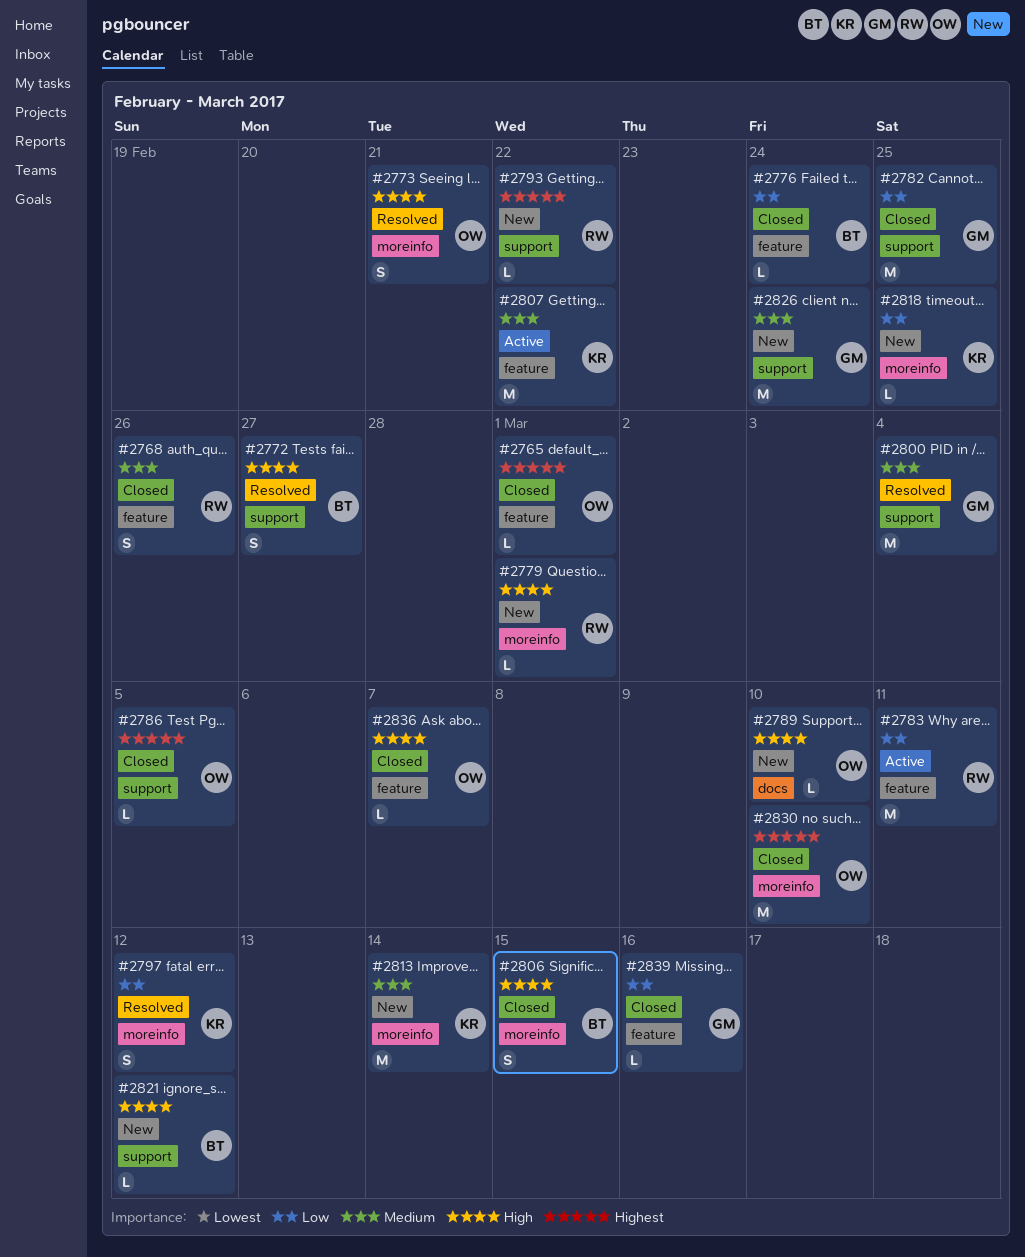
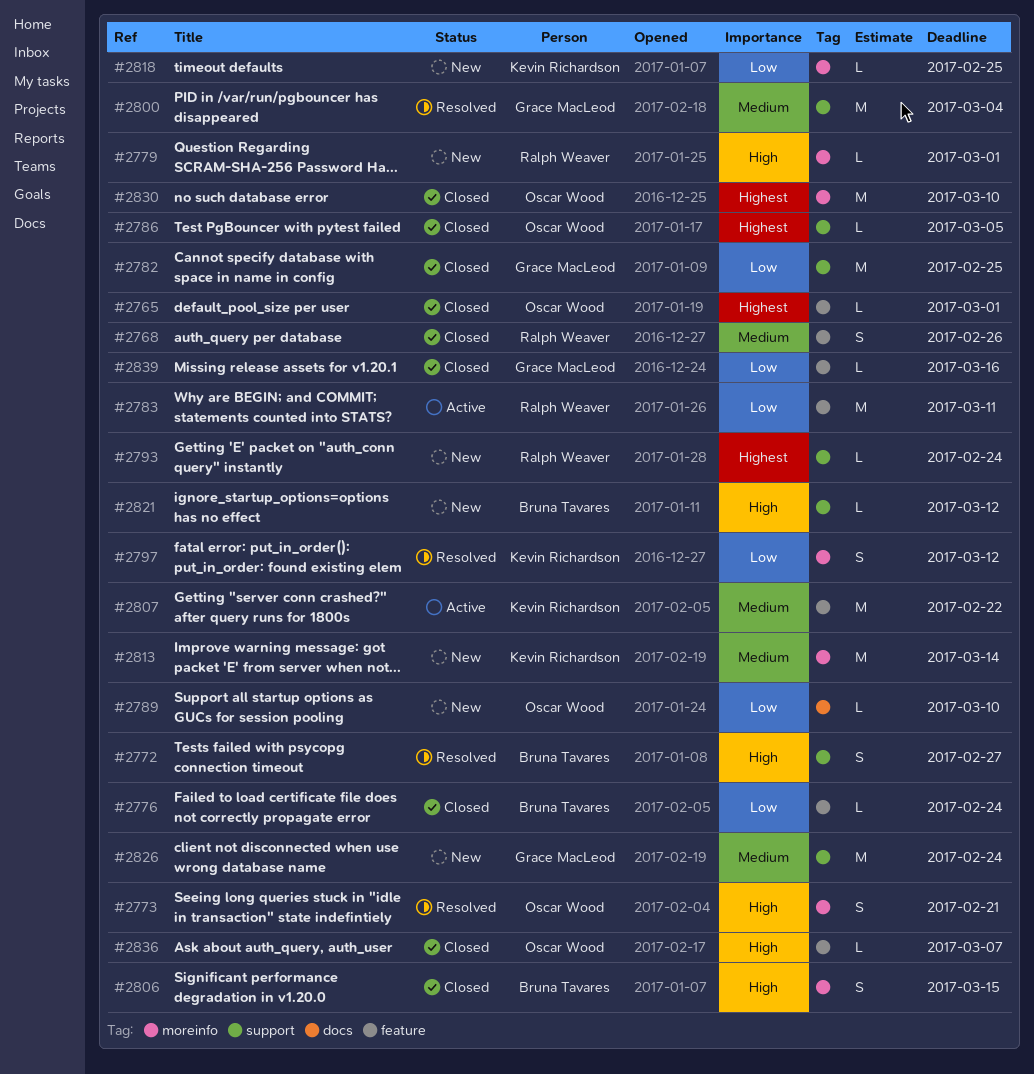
#2789, priority: High -> Low
#2793, due: Feb 22 -> Feb 24

